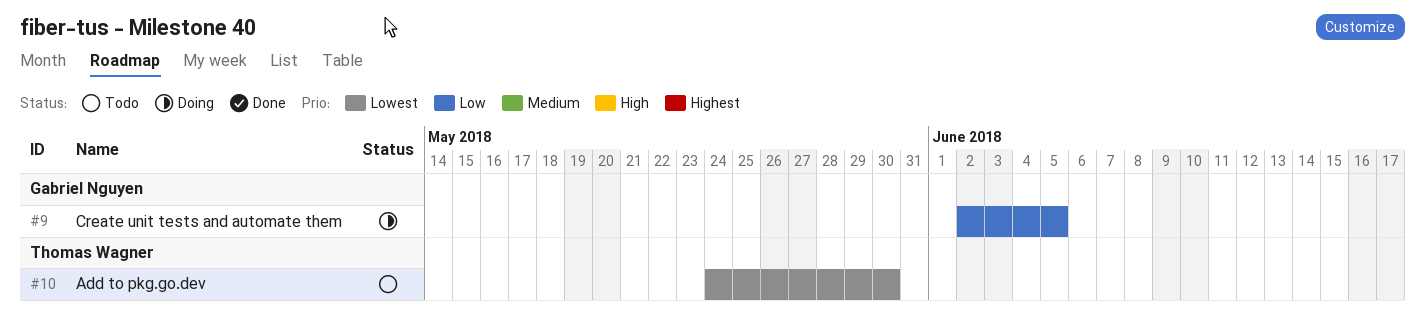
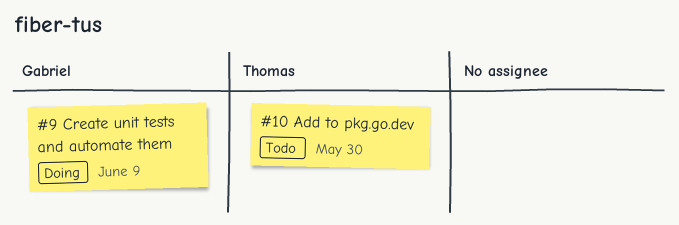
#9, due: Jun 5 -> Jun 9

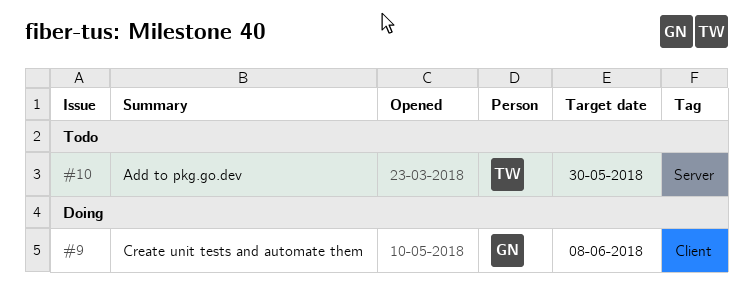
#9, due: Jun 9 -> Jun 8

